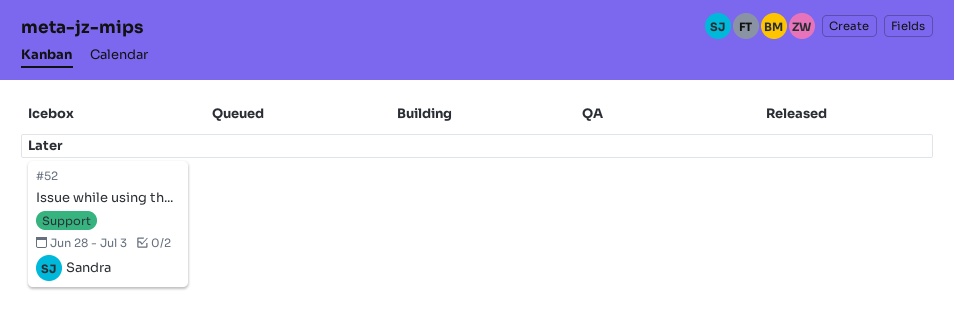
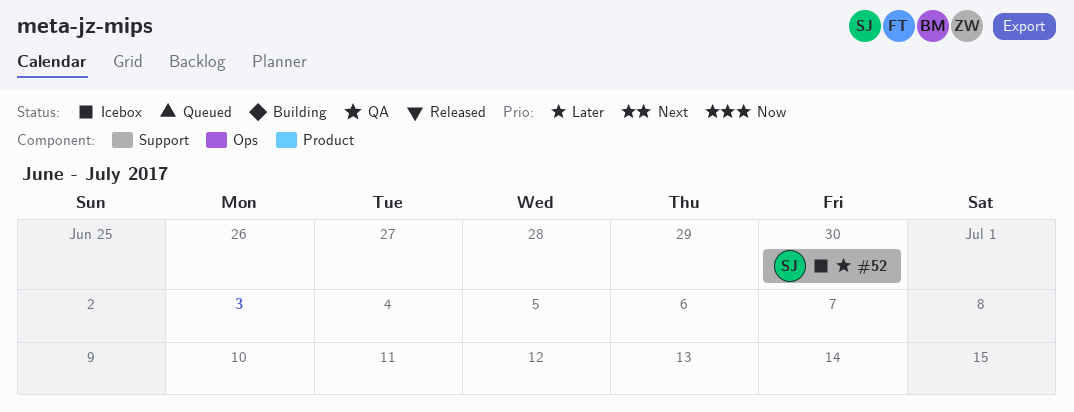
#52, start: Jun 28 -> Jun 30
#52, due: Jul 3 -> Jun 30

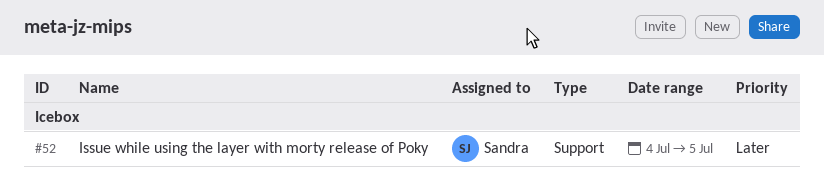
#52, start: Jun 30 -> Jul 4
#52, due: Jun 30 -> Jul 5

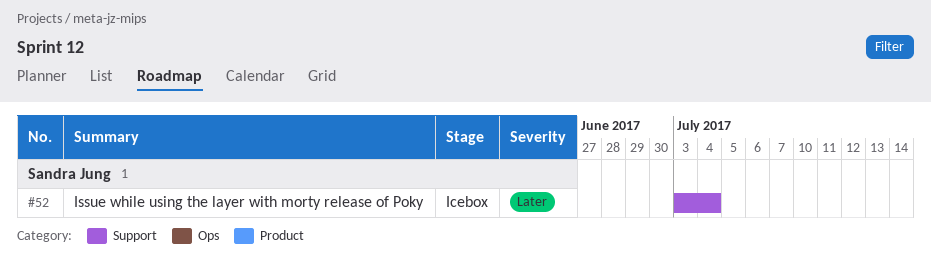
#52, start: Jul 4 -> Jul 3
#52, due: Jul 5 -> Jul 4

